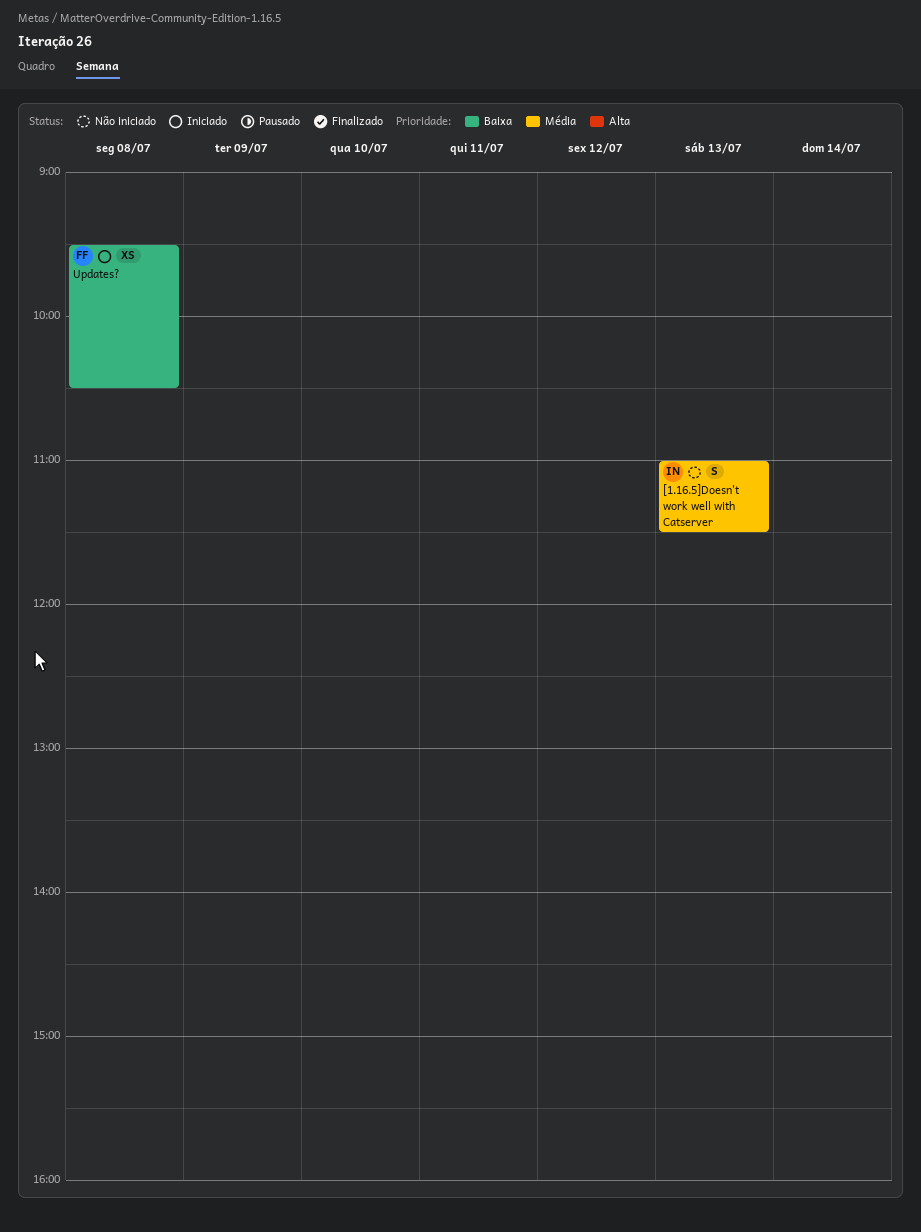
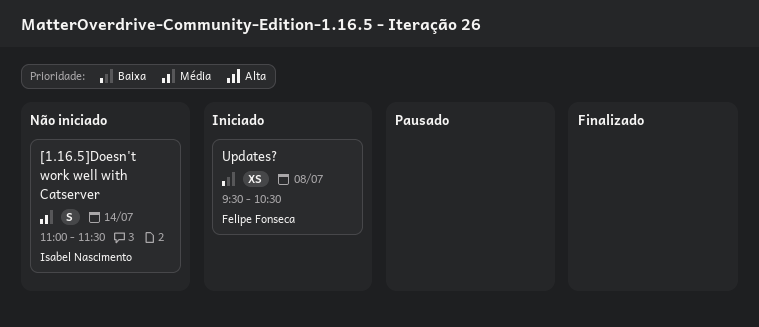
[1.16.5]Doesn't work well with Catserver, day: Jul 13 -> Jul 14

